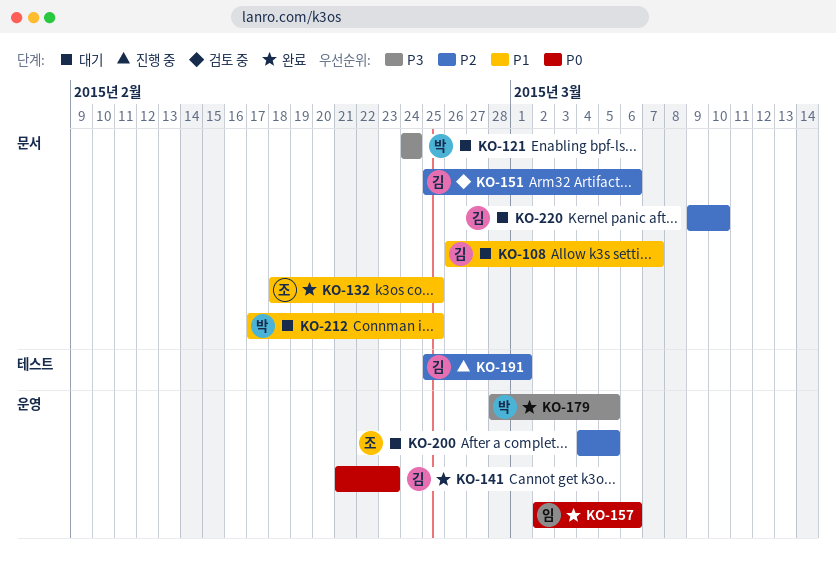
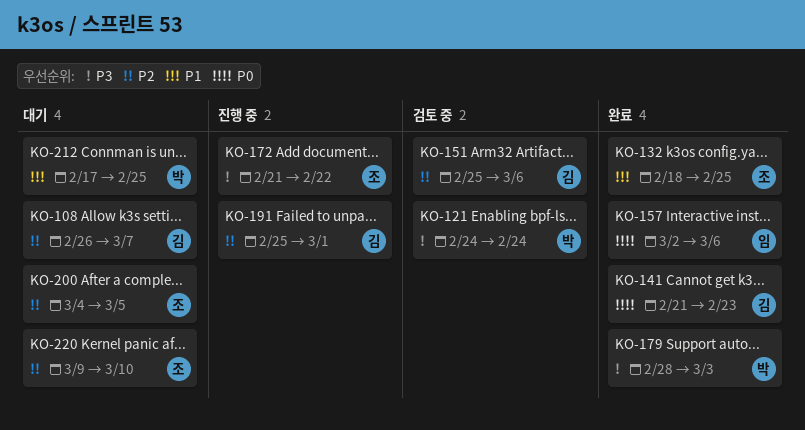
KO-108, priority: P1 -> P2
KO-121, status: 대기 -> 검토 중
KO-172: none -> present
KO-179, due: Mar 5 -> Mar 3
KO-220, owner: 김 -> 조

